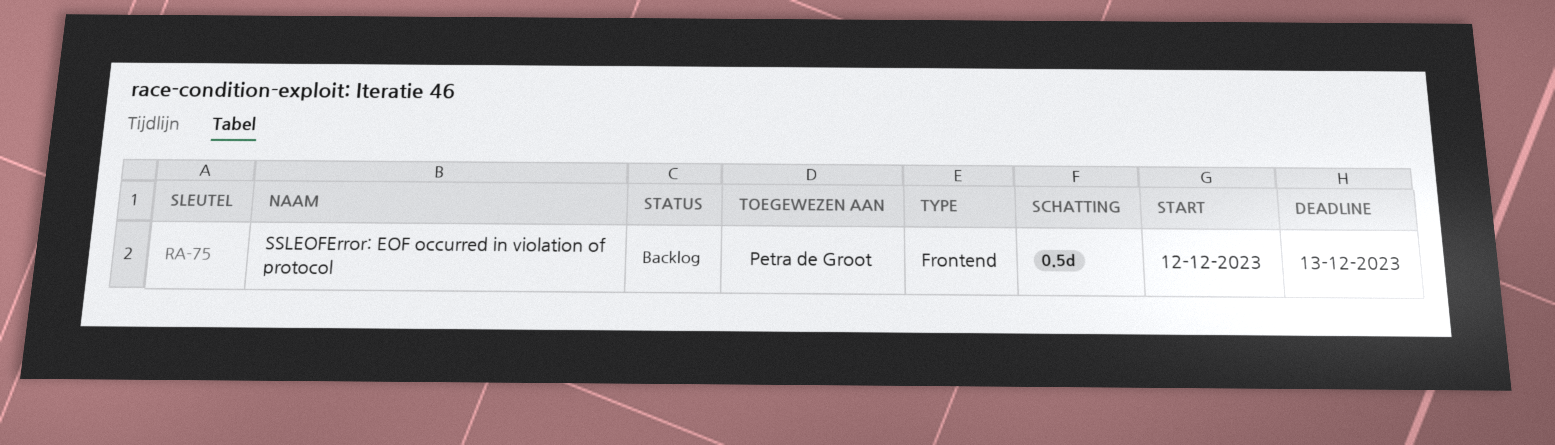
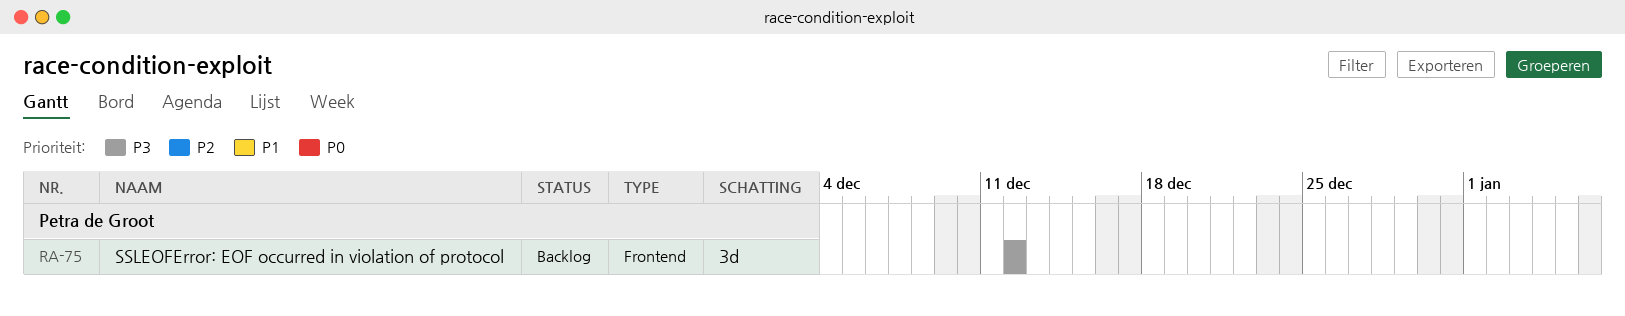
RA-75, estimate: 0.5d -> 3d
RA-75, due: Dec 13 -> Dec 12

